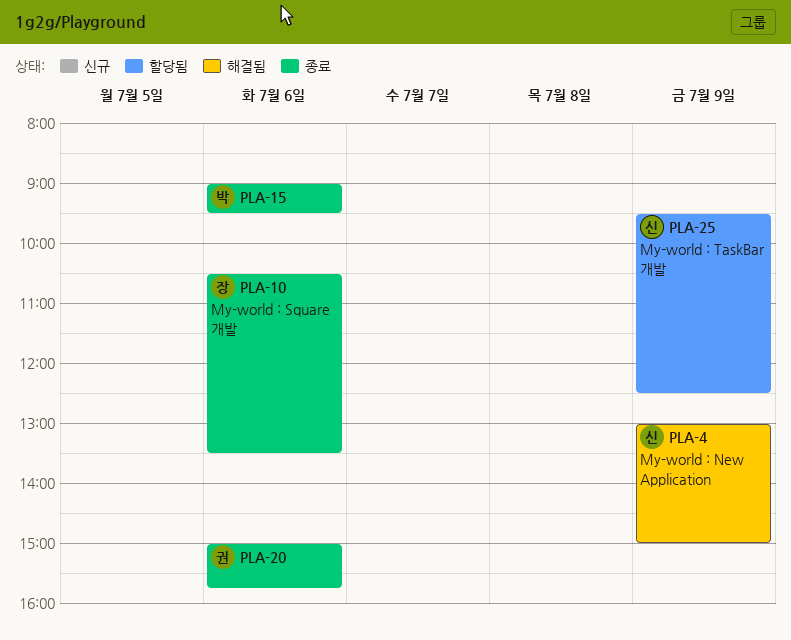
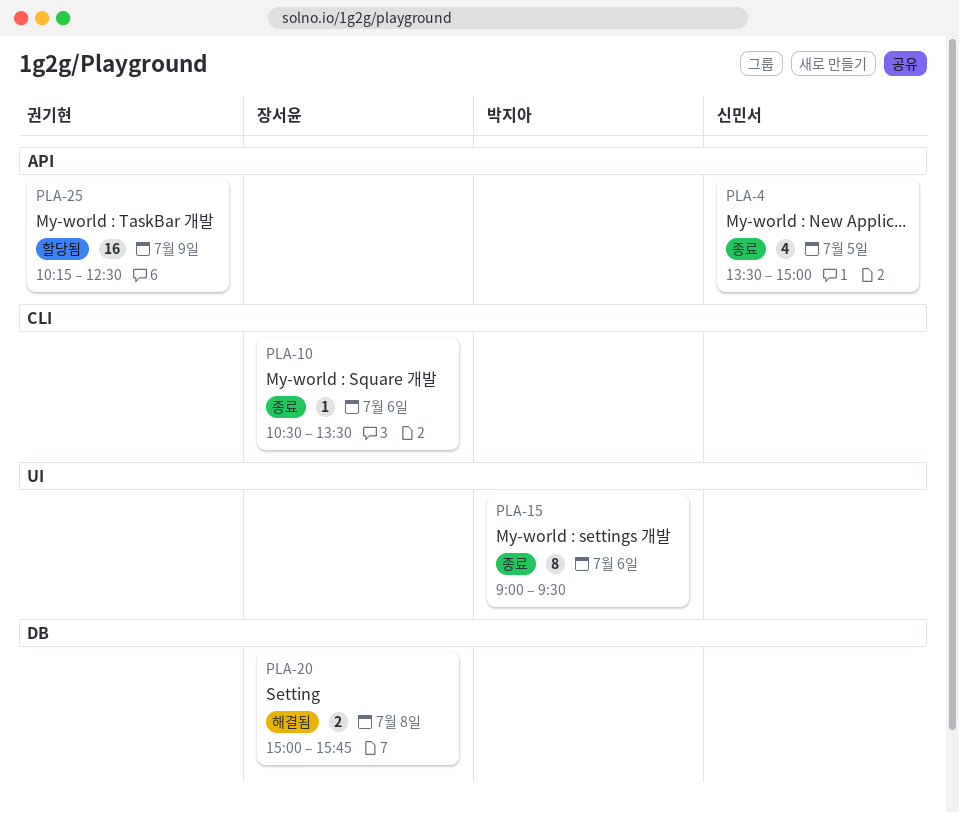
PLA-4, status: 해결됨 -> 종료
PLA-4, day: Jul 9 -> Jul 5
PLA-4, begins: 13:00 -> 13:30
PLA-20, status: 종료 -> 해결됨
PLA-20, owner: 권기현 -> 장서윤
PLA-20, day: Jul 6 -> Jul 8
PLA-25, owner: 신민서 -> 권기현
PLA-25, begins: 09:30 -> 10:15

